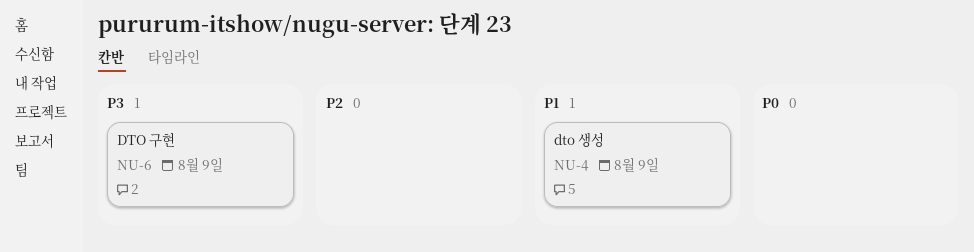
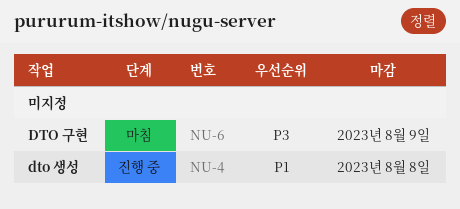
NU-4, due: Aug 9 -> Aug 8

